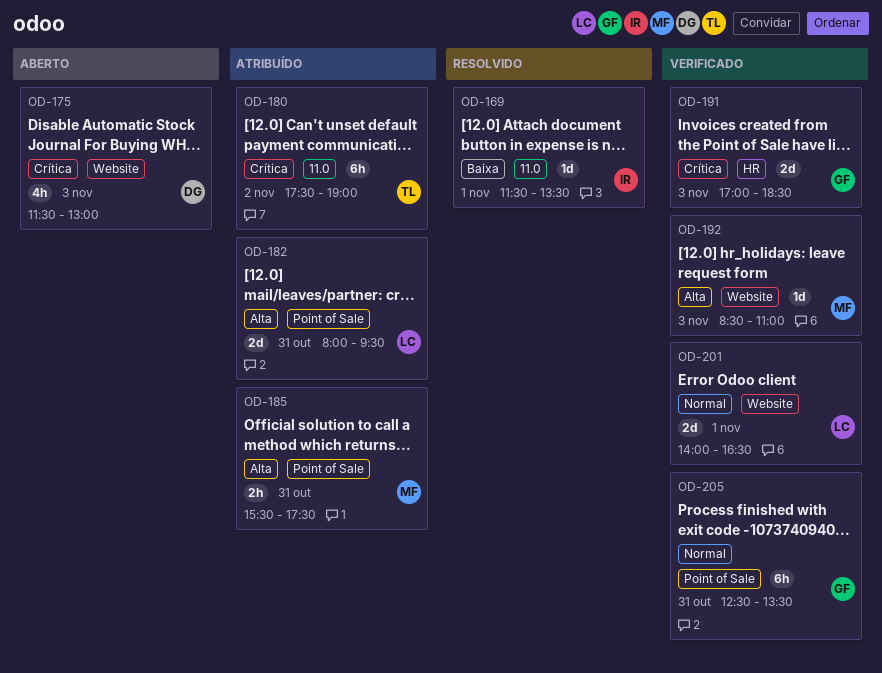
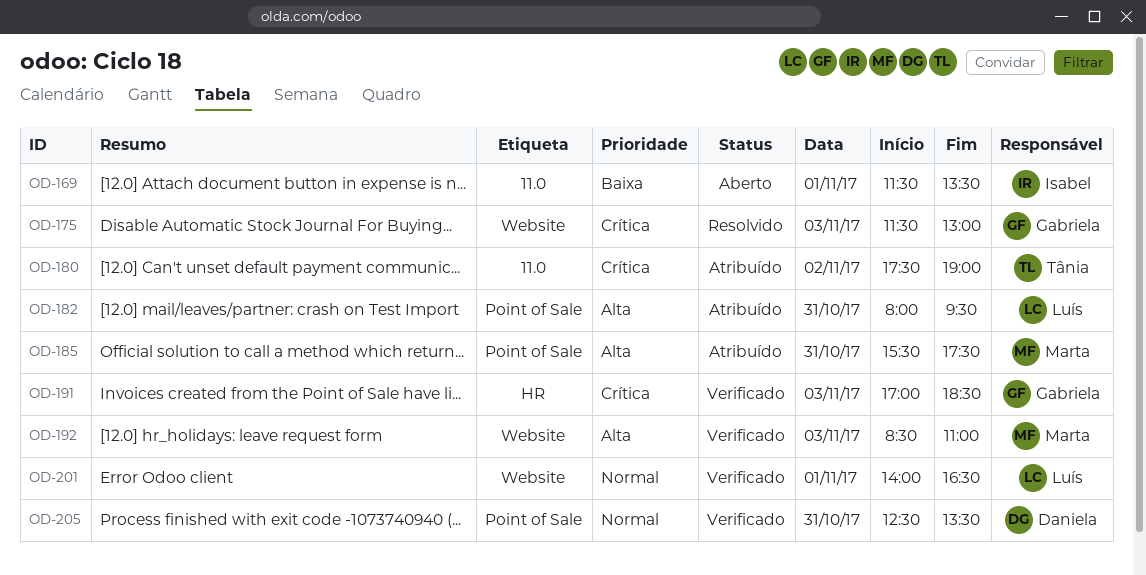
OD-169, status: Resolvido -> Aberto
OD-175, status: Aberto -> Resolvido
OD-175, owner: Daniela -> Gabriela
OD-205, owner: Gabriela -> Daniela

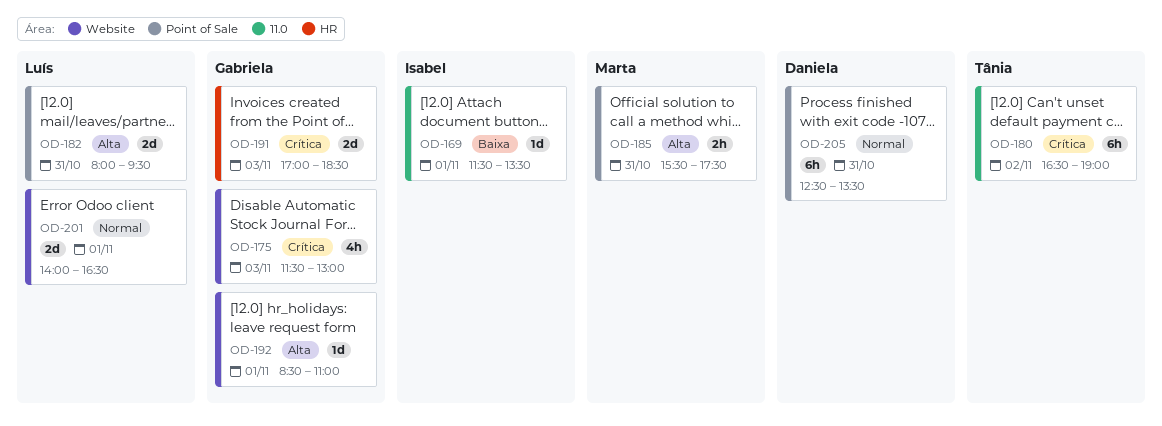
OD-180, begins: 17:30 -> 16:30
OD-192, owner: Marta -> Gabriela
OD-192, day: Nov 3 -> Nov 1

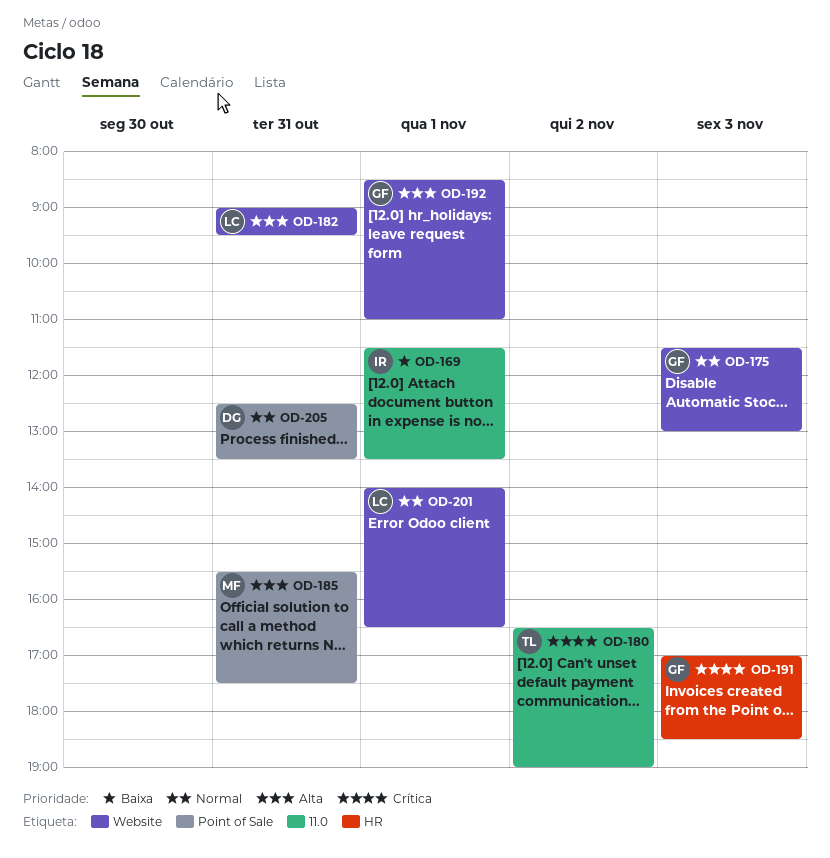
OD-175, priority: Crítica -> Normal
OD-182, label: Point of Sale -> Website
OD-182, begins: 08:00 -> 09:00

